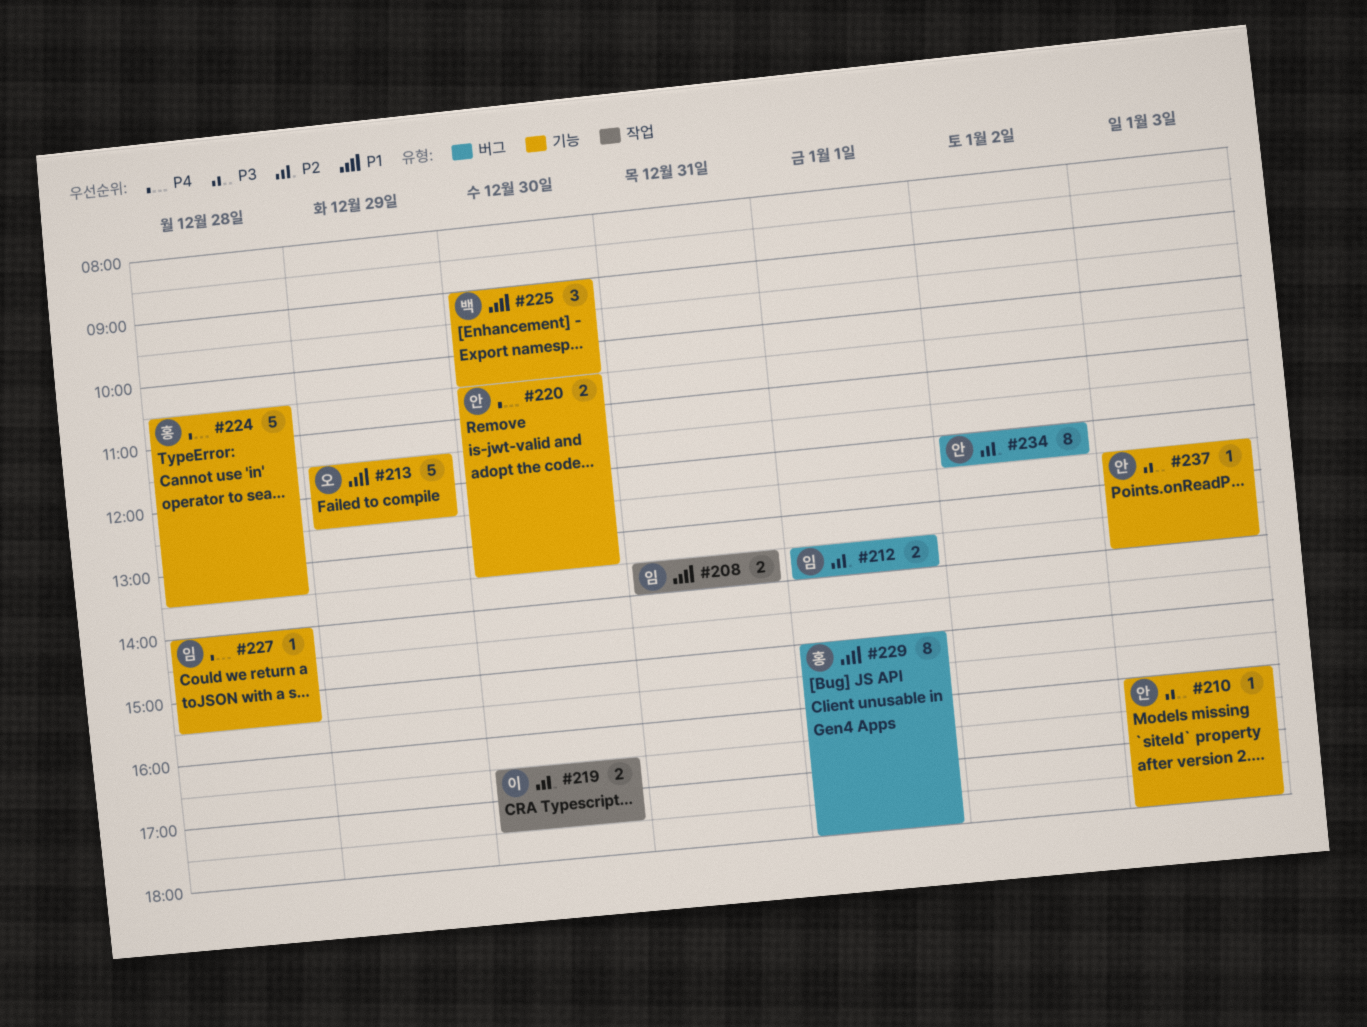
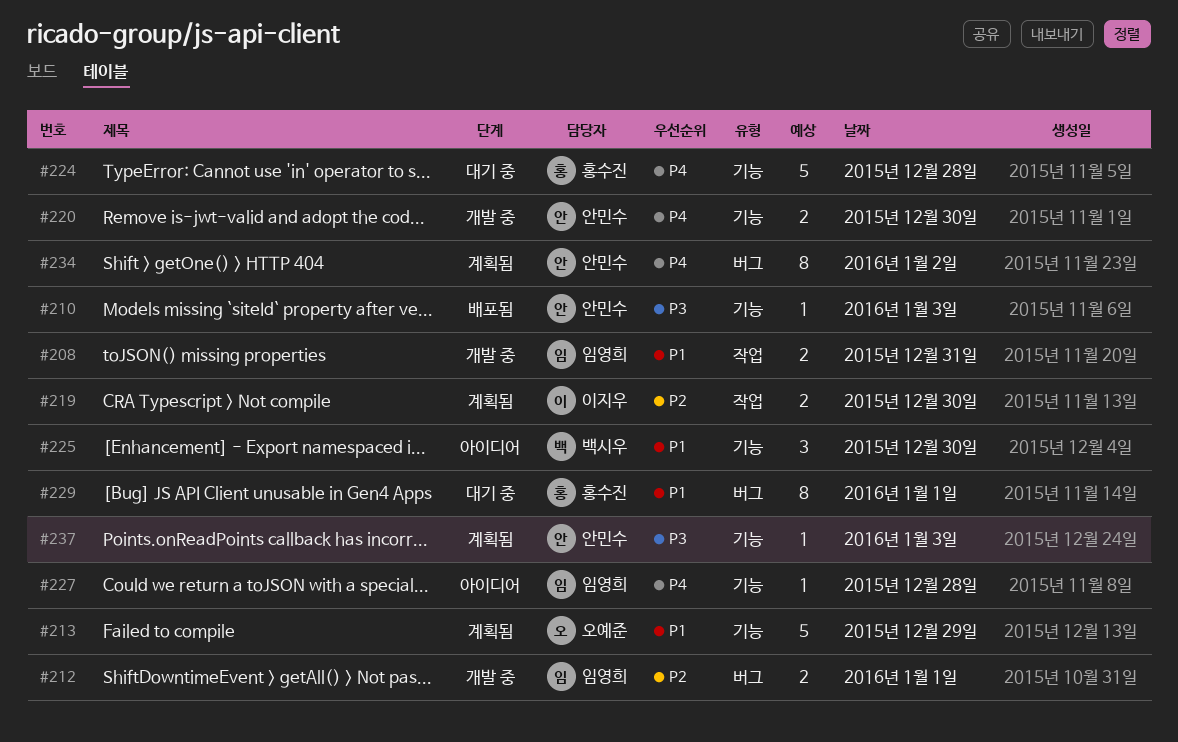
#234, priority: P2 -> P4

